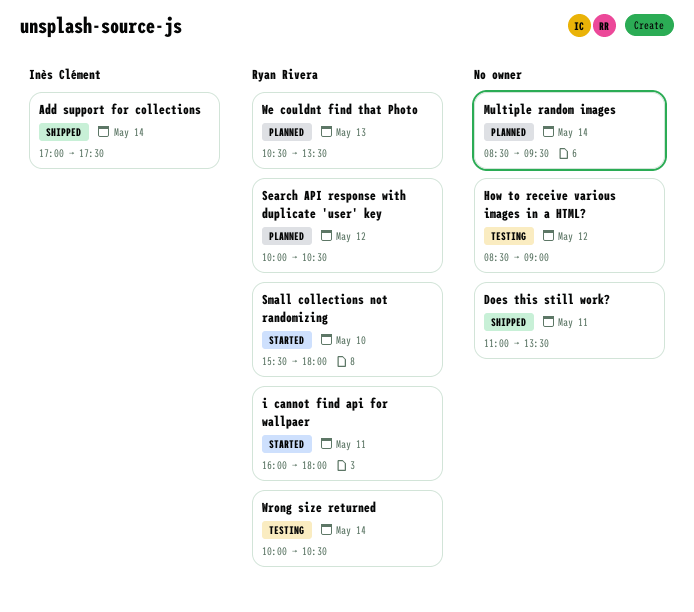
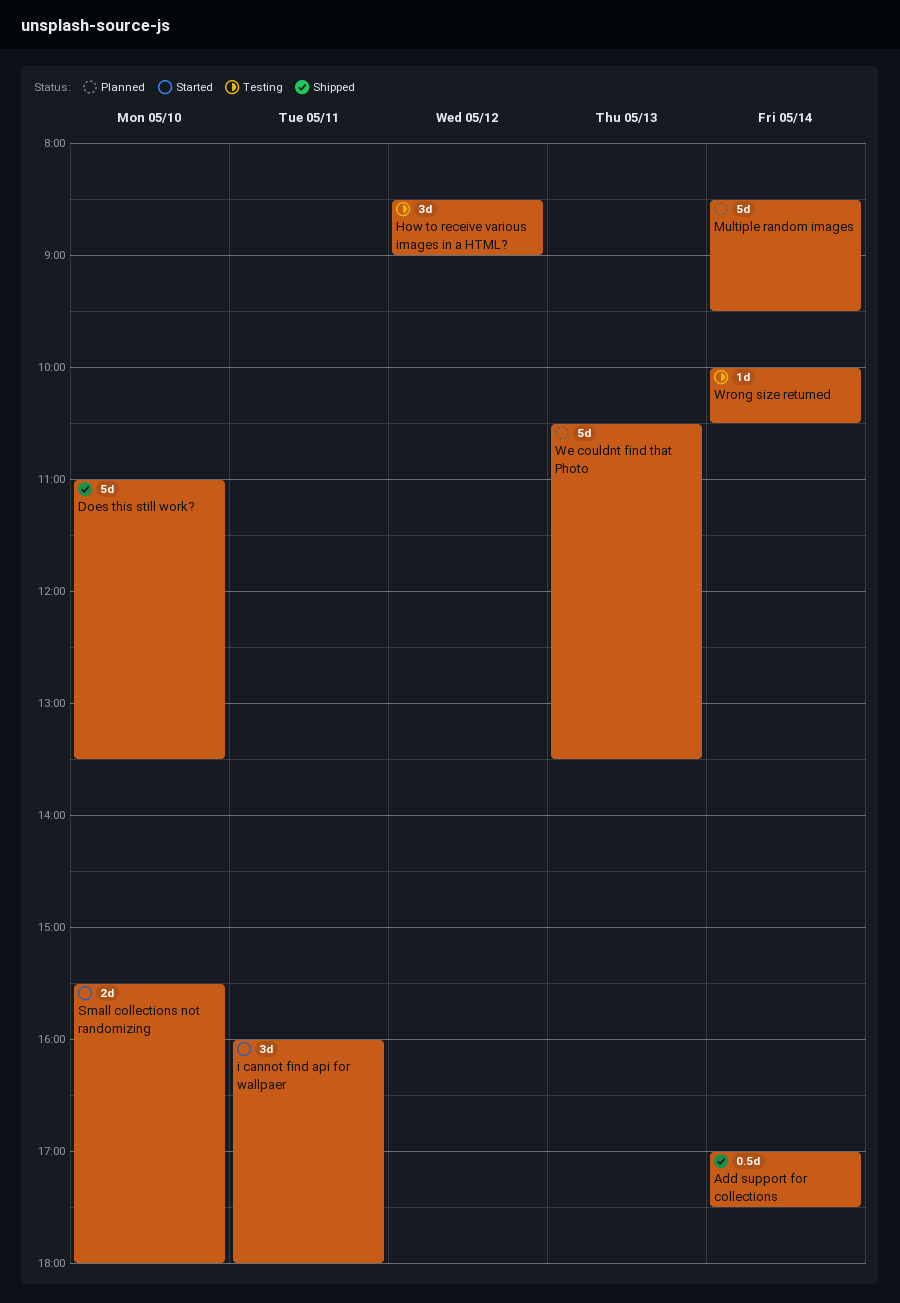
Does this still work?, day: May 11 -> May 10
Search API response with duplicate 'user' key: present -> none

